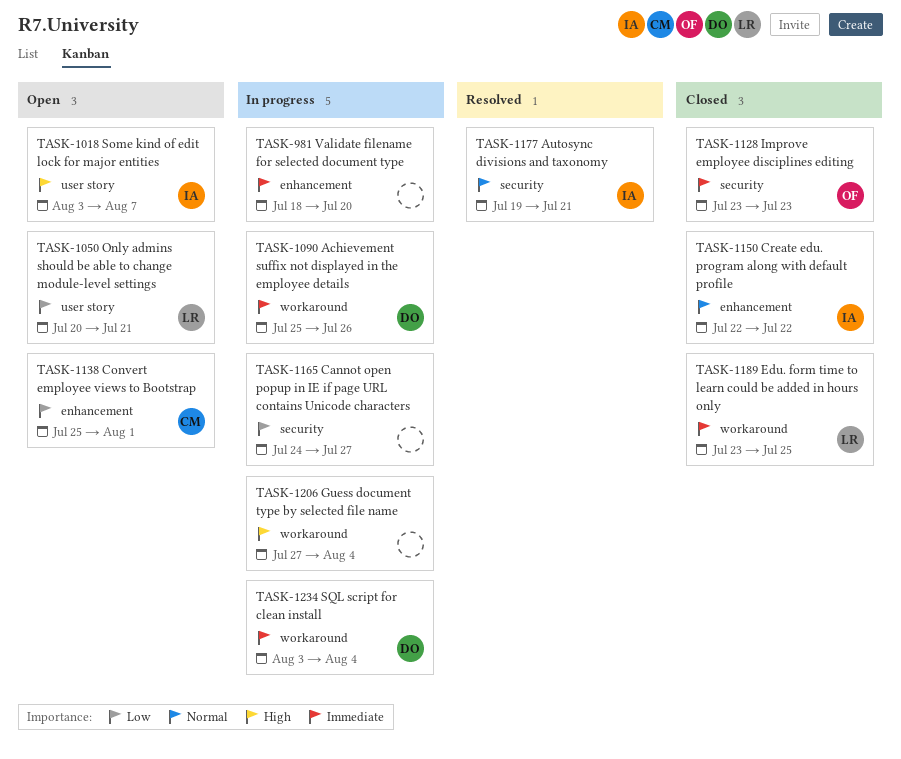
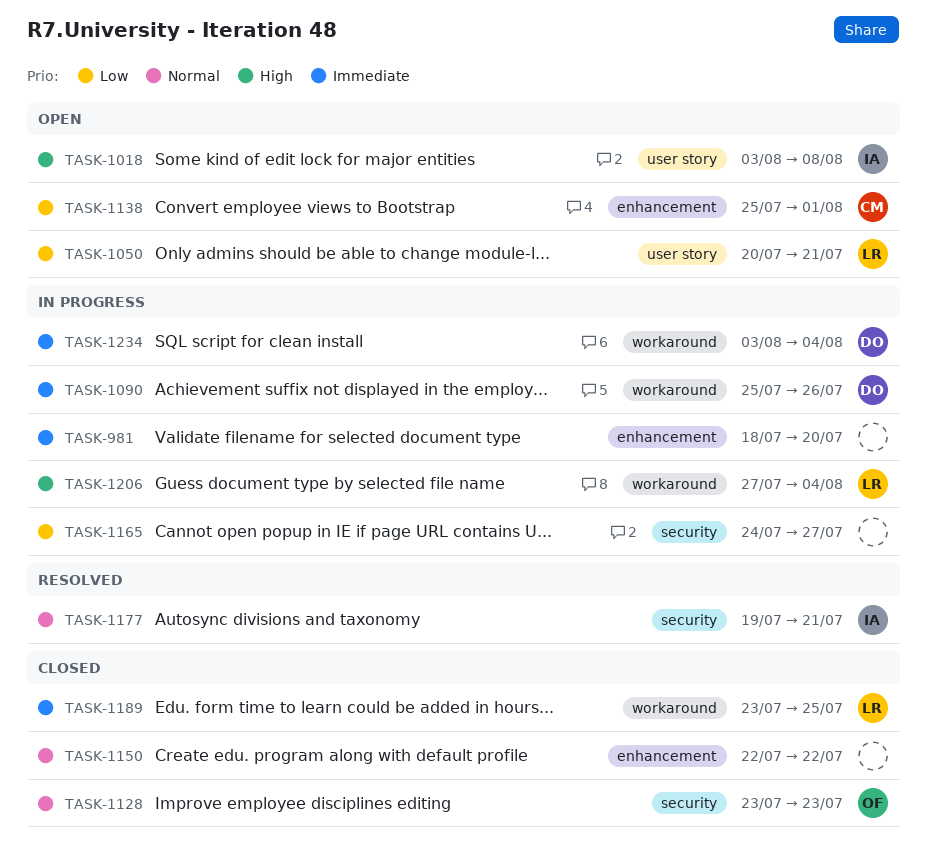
TASK-1018, due: Aug 7 -> Aug 8
TASK-1128, priority: Immediate -> Normal
TASK-1150, owner: IA -> none
TASK-1206, owner: none -> LR

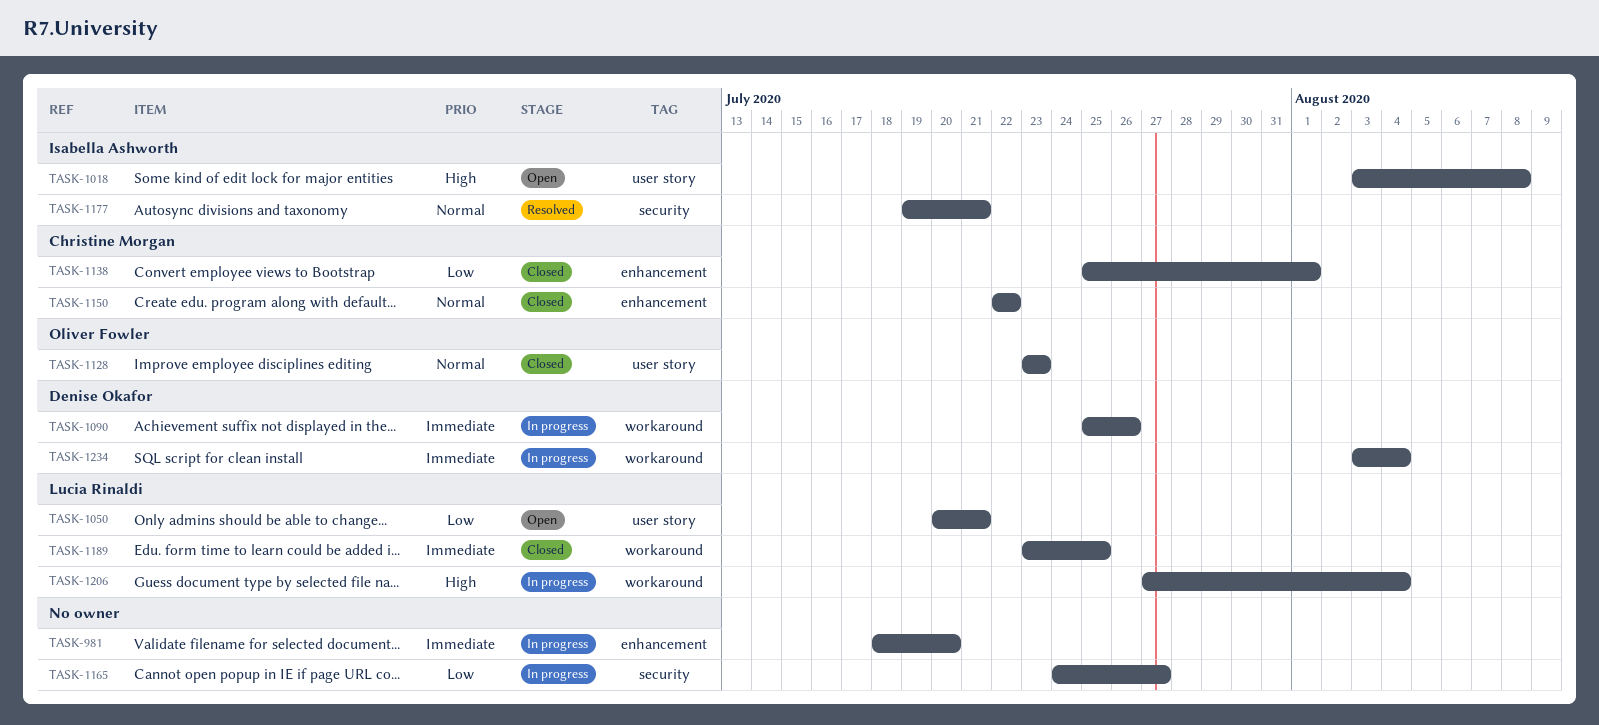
TASK-1128, label: security -> user story
TASK-1138, status: Open -> Closed
TASK-1150, owner: none -> Christine Morgan

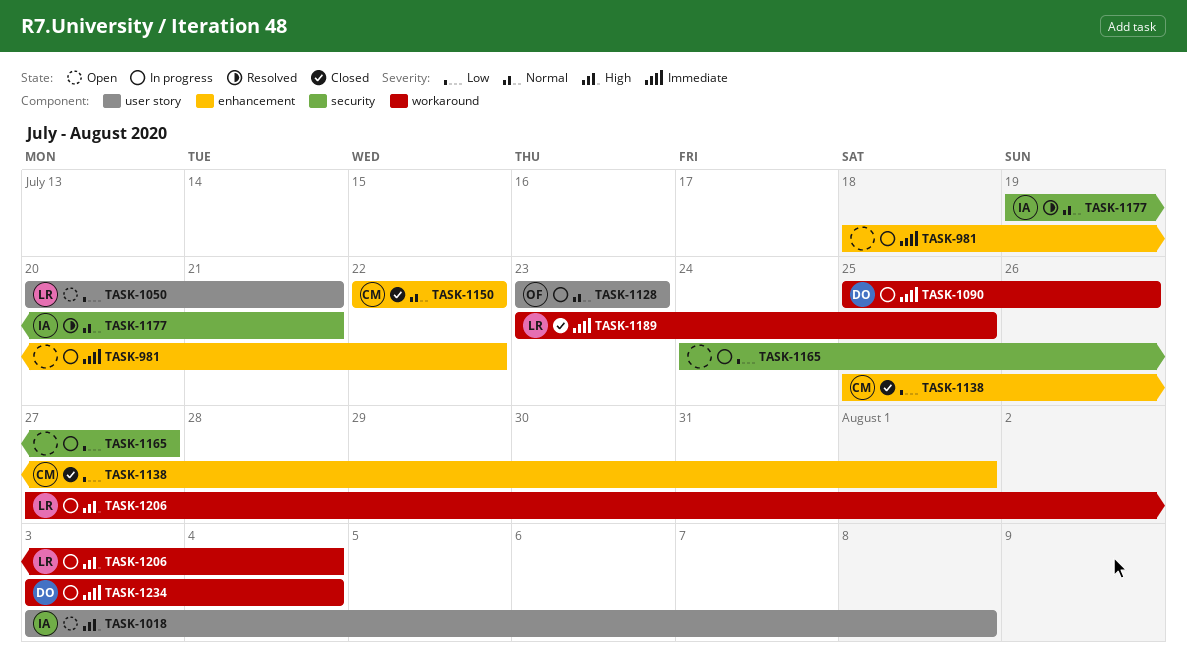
TASK-981, due: Jul 20 -> Jul 22
TASK-1128, status: Closed -> In progress

